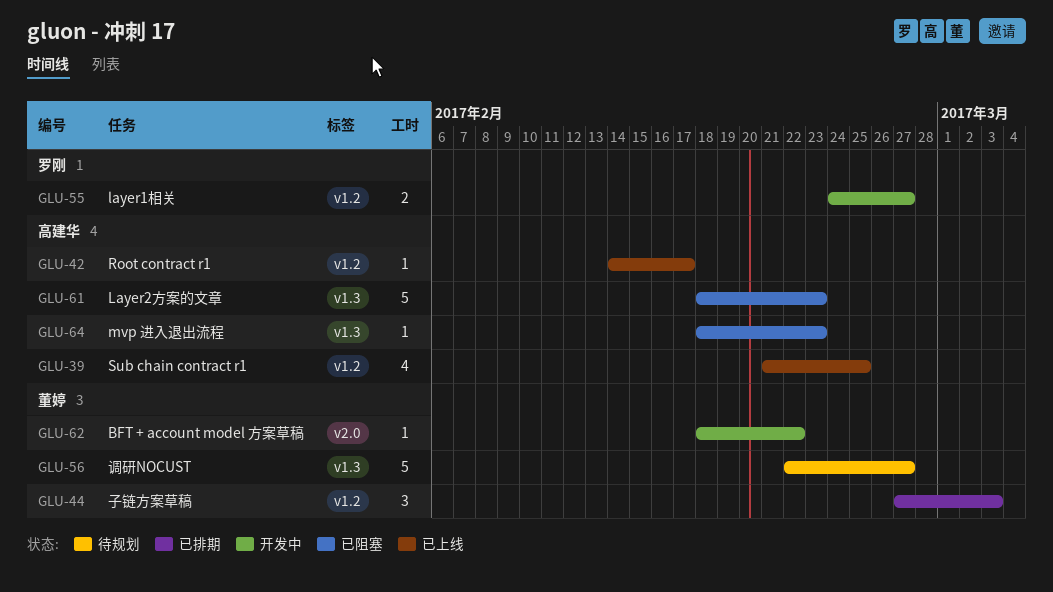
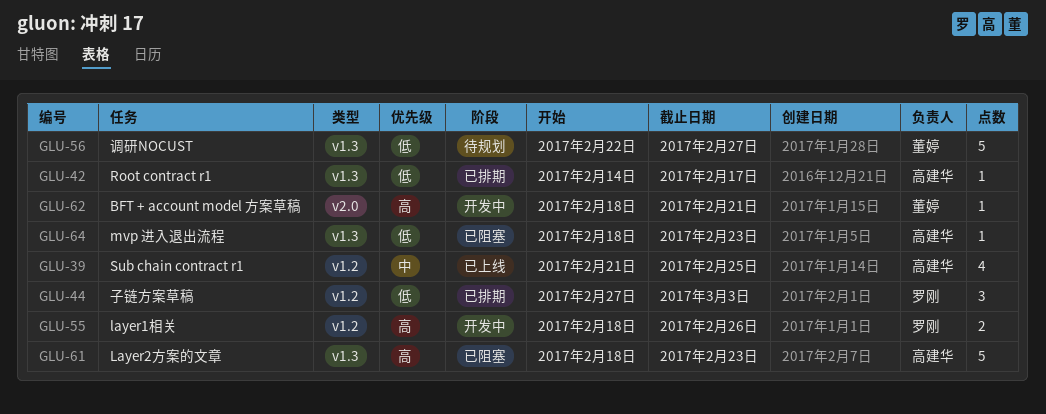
GLU-42, status: 已上线 -> 已排期
GLU-42, label: v1.2 -> v1.3
GLU-44, owner: 董婷 -> 罗刚
GLU-55, start: Feb 24 -> Feb 18
GLU-55, due: Feb 27 -> Feb 26
GLU-62, due: Feb 22 -> Feb 21

